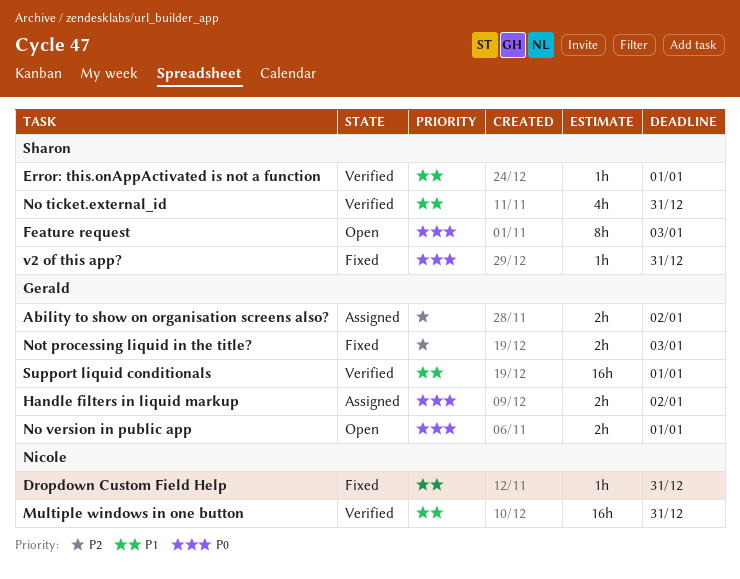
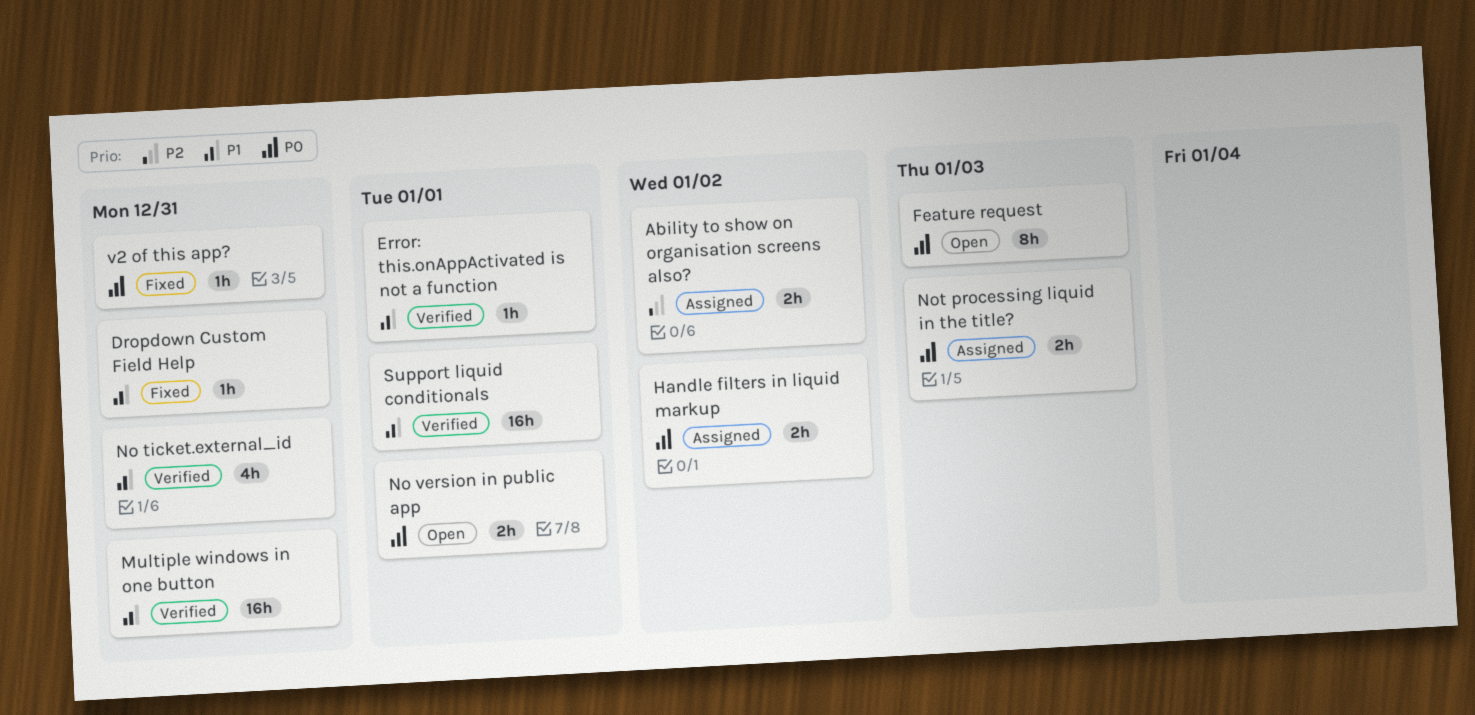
Not processing liquid in the title?, status: Fixed -> Assigned
Not processing liquid in the title?, priority: P2 -> P0

